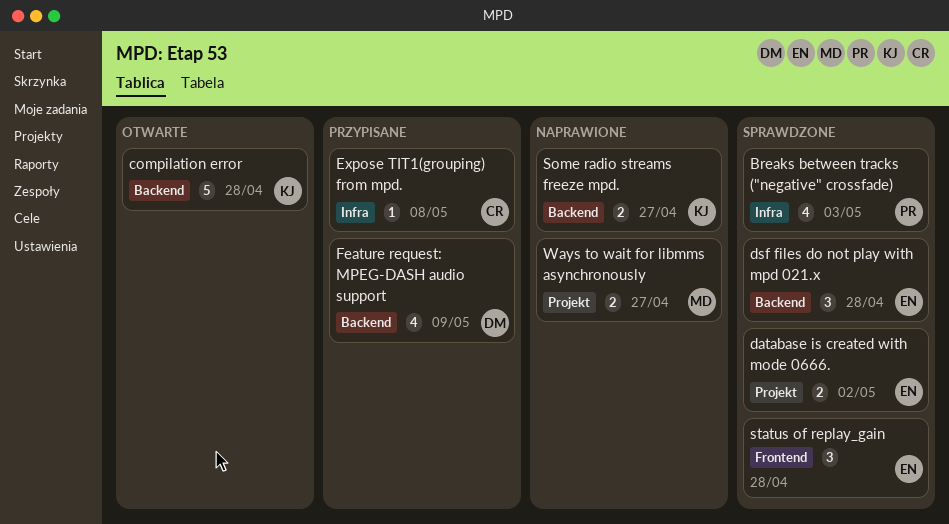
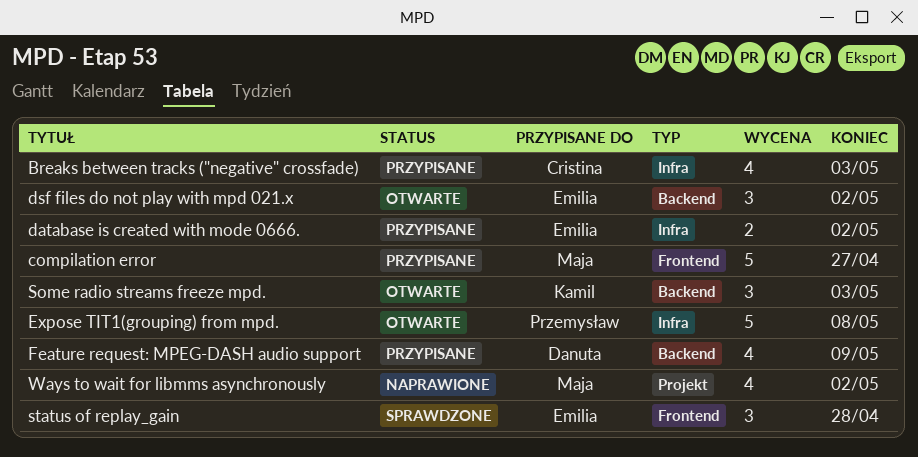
Breaks between tracks ("negative" crossfade), status: Sprawdzone -> Przypisane
Breaks between tracks ("negative" crossfade), owner: Przemysław -> Cristina
compilation error, status: Otwarte -> Przypisane
compilation error, owner: Kamil -> Maja
compilation error, label: Backend -> Frontend
compilation error, due: Apr 28 -> Apr 27
database is created with mode 0666., status: Sprawdzone -> Przypisane
database is created with mode 0666., label: Projekt -> Infra
dsf files do not play with mpd 021.x, status: Sprawdzone -> Otwarte
dsf files do not play with mpd 021.x, due: Apr 28 -> May 2
Expose TIT1(grouping) from mpd., status: Przypisane -> Otwarte
Expose TIT1(grouping) from mpd., owner: Cristina -> Przemysław
Expose TIT1(grouping) from mpd., estimate: 1 -> 5
Some radio streams freeze mpd., status: Naprawione -> Otwarte
Some radio streams freeze mpd., estimate: 2 -> 3
Some radio streams freeze mpd., due: Apr 27 -> May 3
Ways to wait for libmms asynchronously, estimate: 2 -> 4
Ways to wait for libmms asynchronously, due: Apr 27 -> May 2

